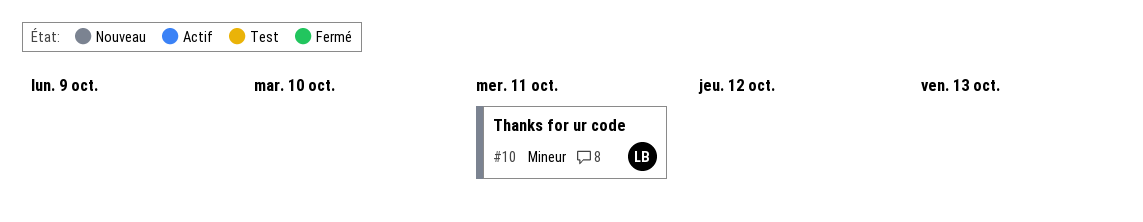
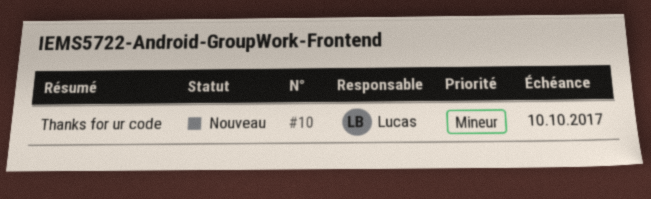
#10, due: Oct 11 -> Oct 10

